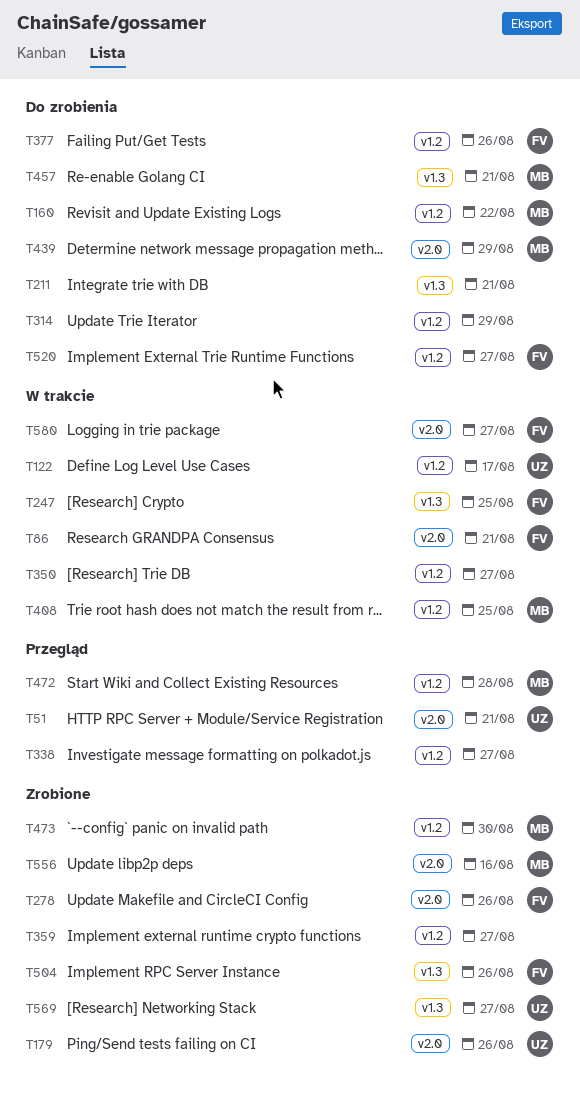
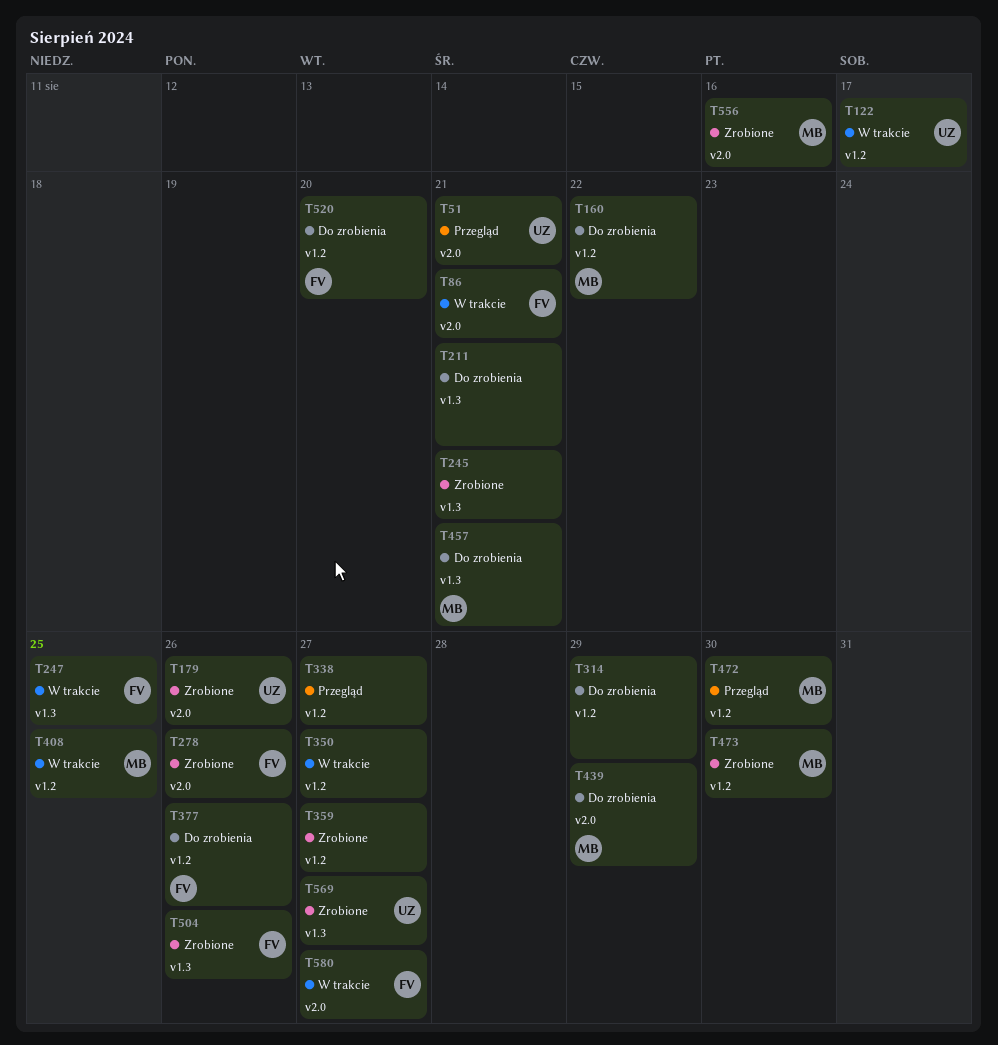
T245: none -> present
T472, due: Aug 28 -> Aug 30
T520, due: Aug 27 -> Aug 20

